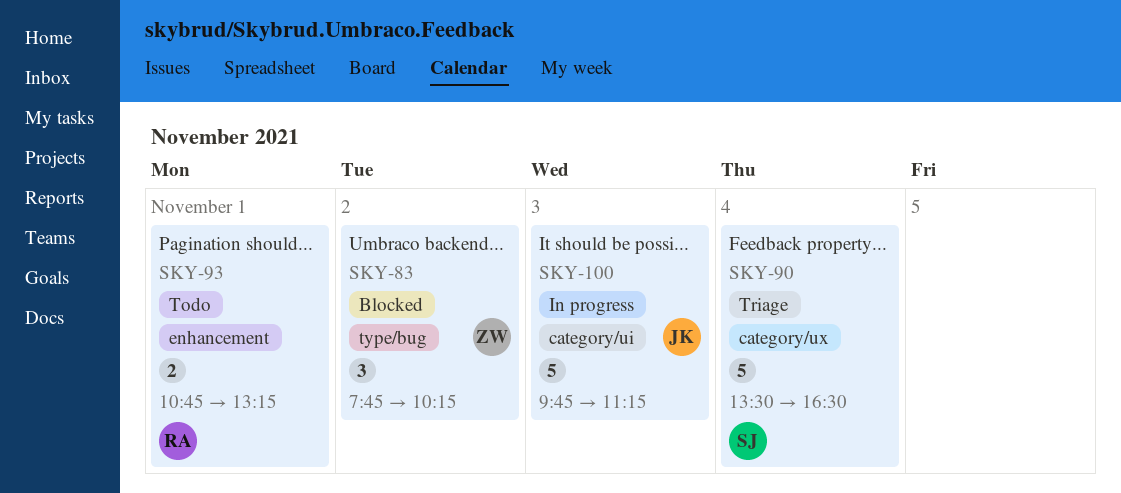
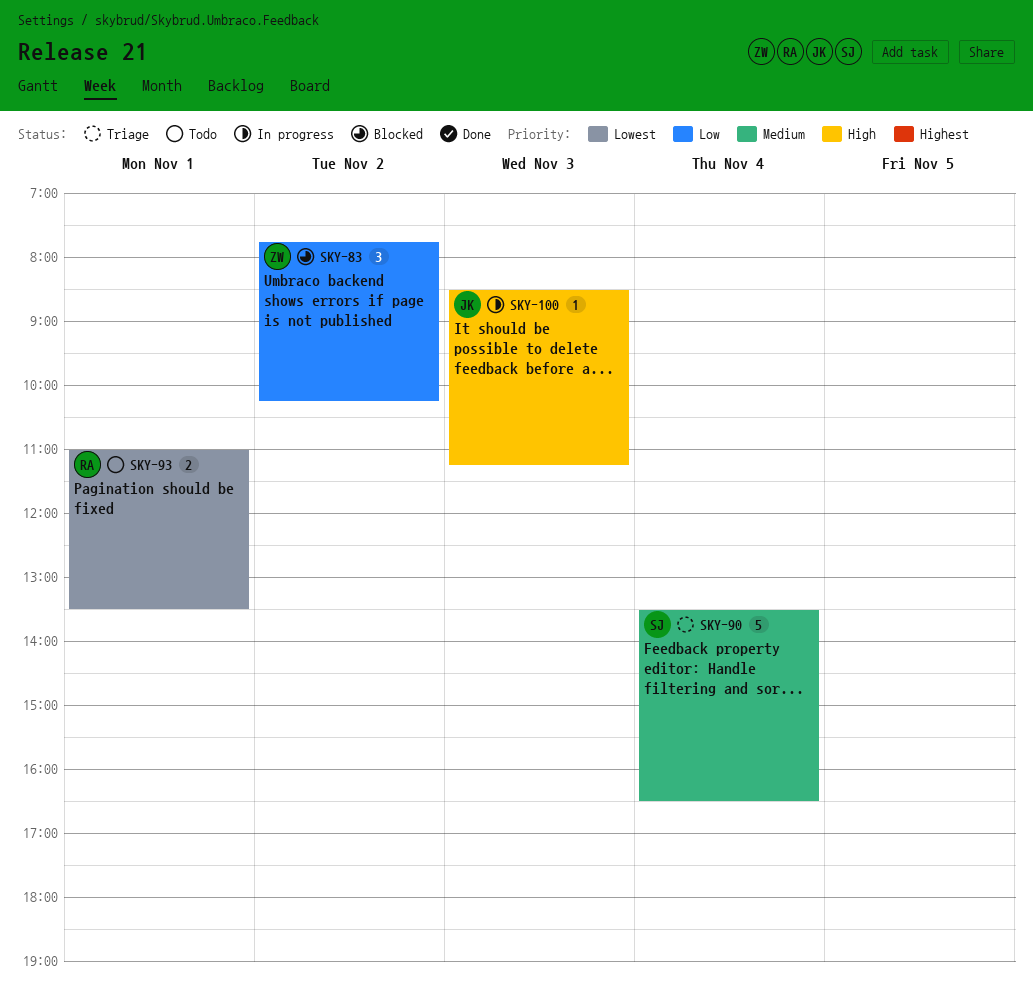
SKY-93, begins: 10:45 -> 11:00
SKY-93, ends: 13:15 -> 13:30
SKY-100, estimate: 5 -> 1
SKY-100, begins: 09:45 -> 08:30

